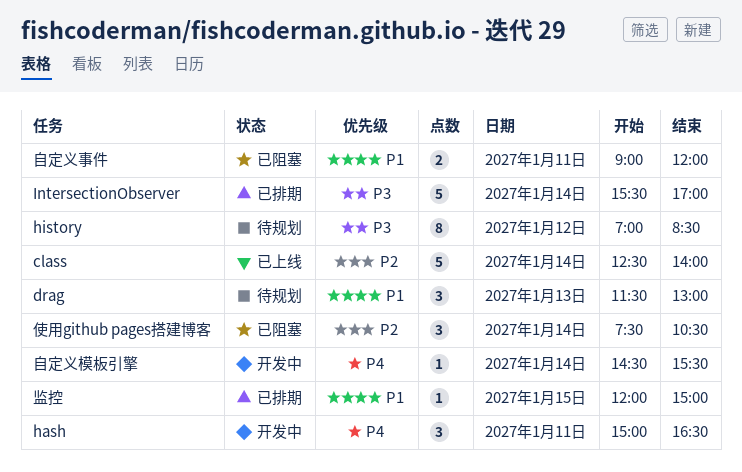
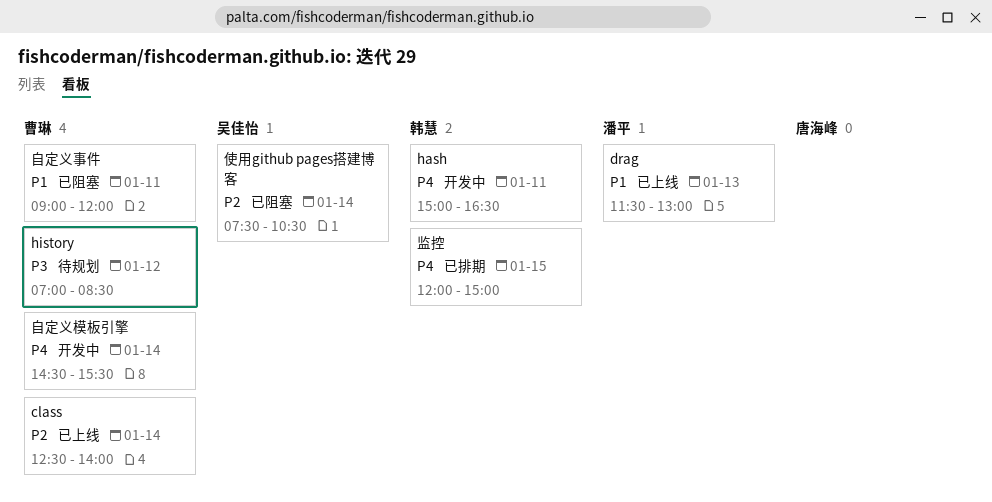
drag, status: 待规划 -> 已上线
IntersectionObserver: present -> none
监控, priority: P1 -> P4

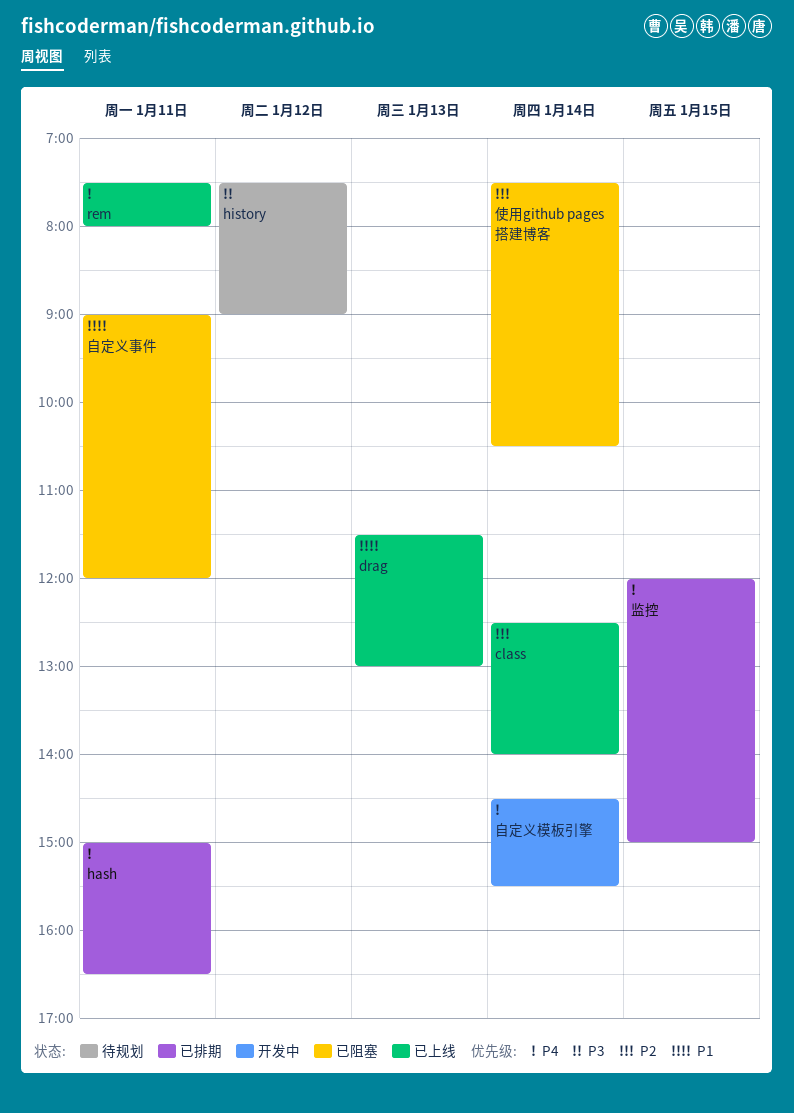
hash, status: 开发中 -> 已排期
history, begins: 07:00 -> 07:30
history, ends: 08:30 -> 09:00
rem: none -> present

